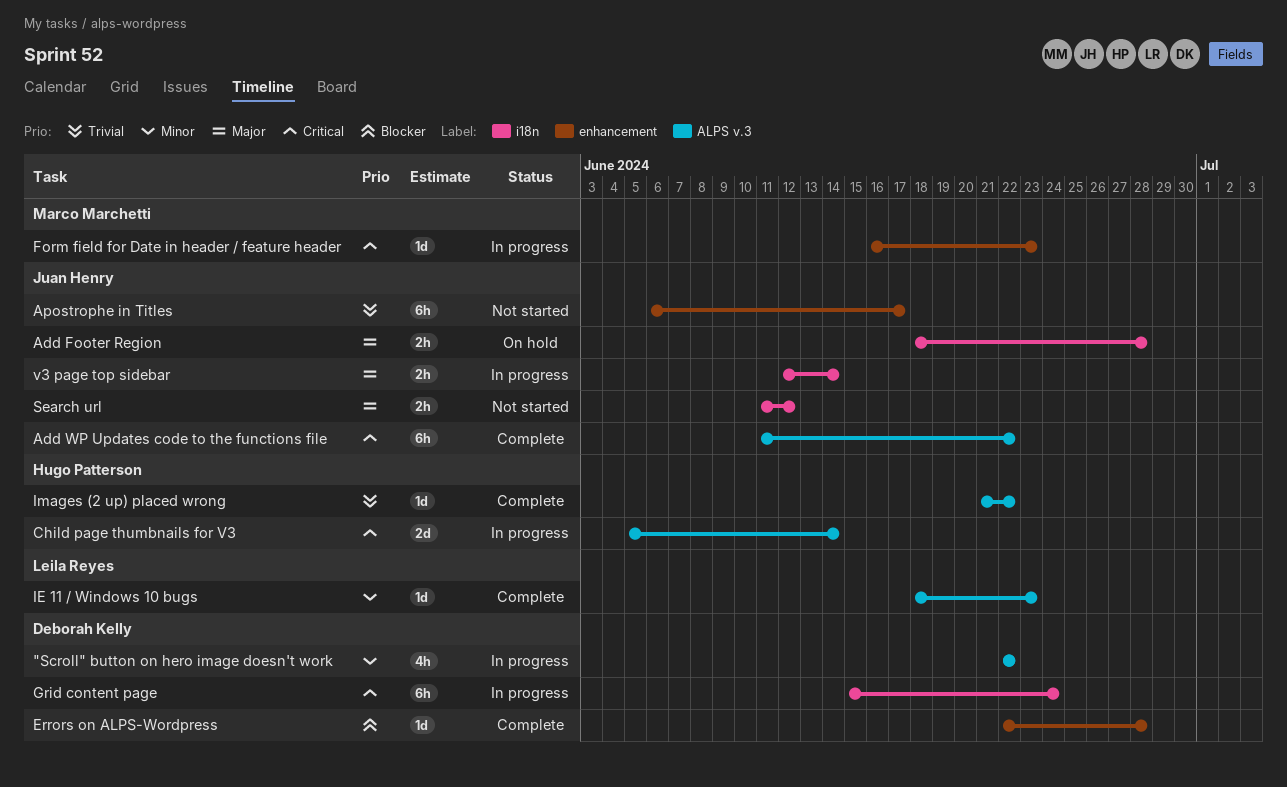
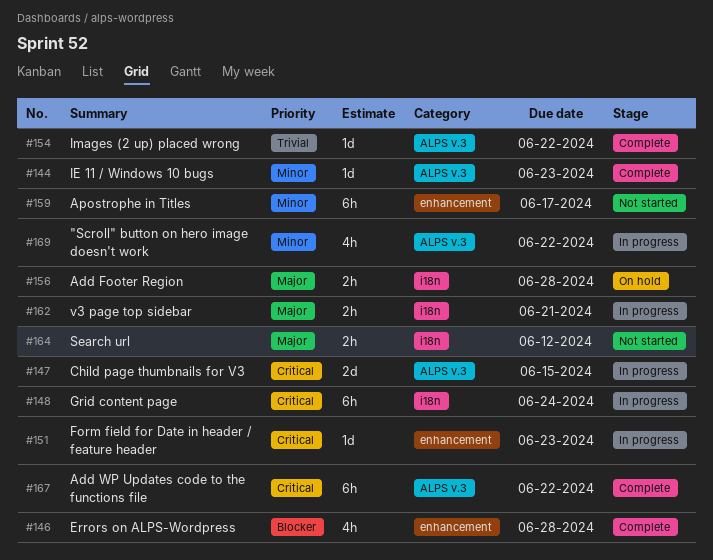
Apostrophe in Titles, priority: Trivial -> Minor
Child page thumbnails for V3, due: Jun 14 -> Jun 15
Errors on ALPS-Wordpress, estimate: 1d -> 4h
v3 page top sidebar, due: Jun 14 -> Jun 21

